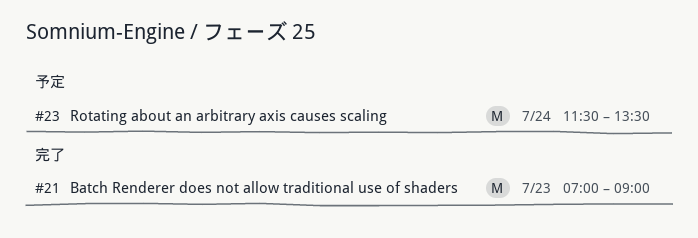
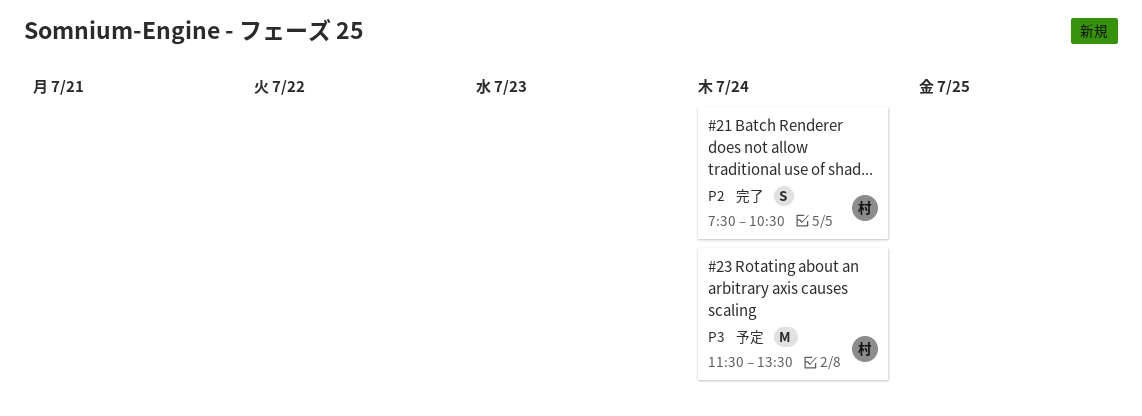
#21, estimate: M -> S
#21, day: Jul 23 -> Jul 24
#21, begins: 07:00 -> 07:30
#21, ends: 09:00 -> 10:30

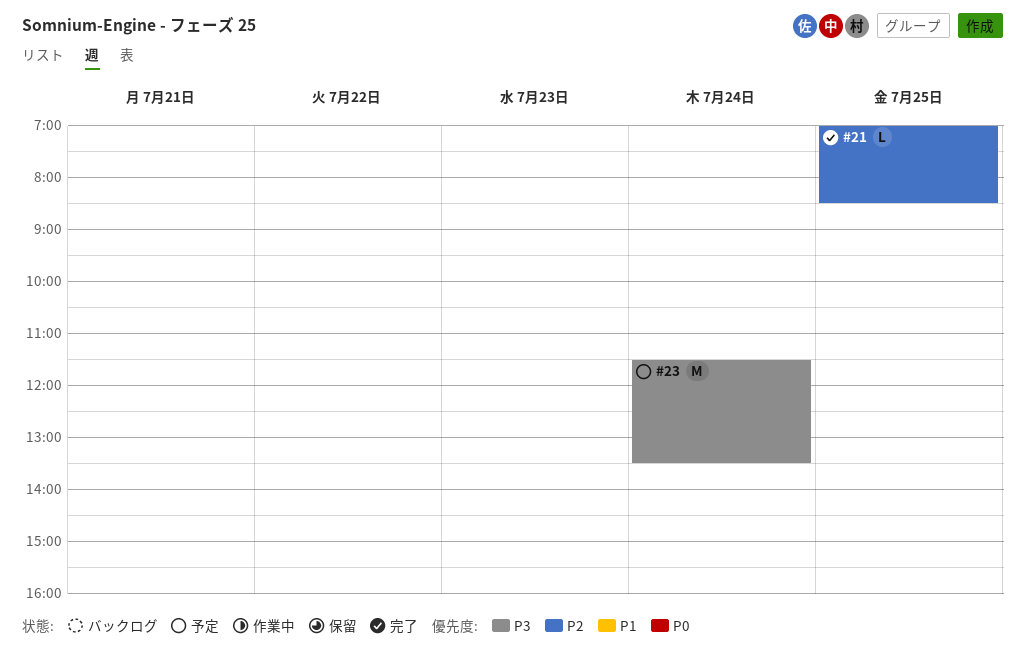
#21, estimate: S -> L
#21, day: Jul 24 -> Jul 25
#21, begins: 07:30 -> 07:00
#21, ends: 10:30 -> 08:30

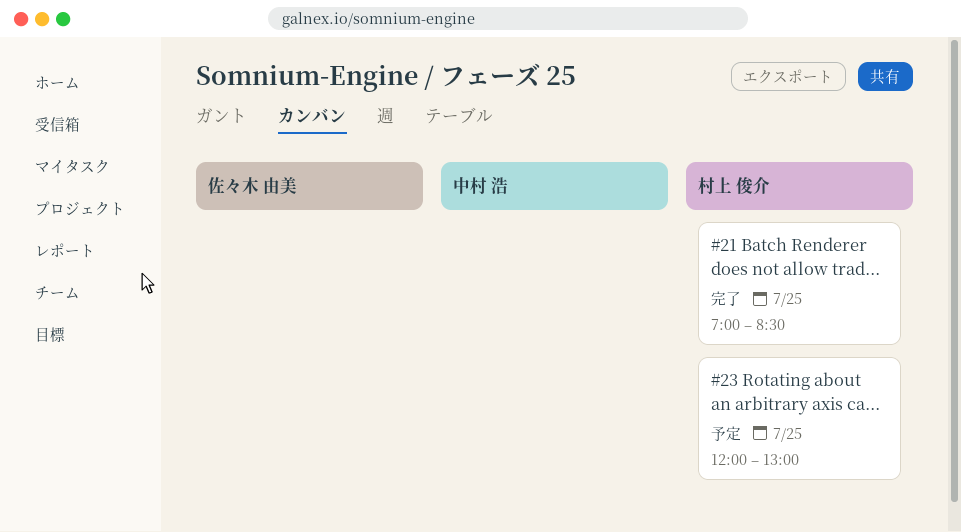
#23, day: Jul 24 -> Jul 25
#23, begins: 11:30 -> 12:00
#23, ends: 13:30 -> 13:00

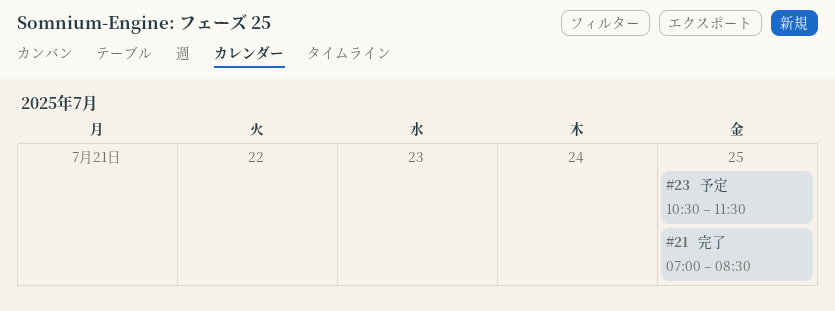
#23, begins: 12:00 -> 10:30
#23, ends: 13:00 -> 11:30

